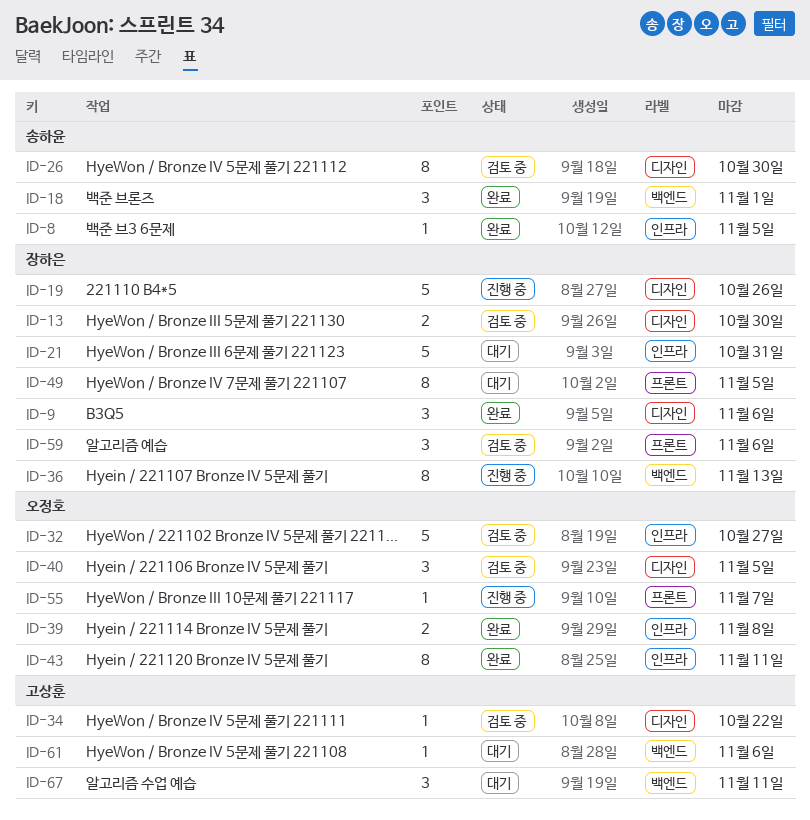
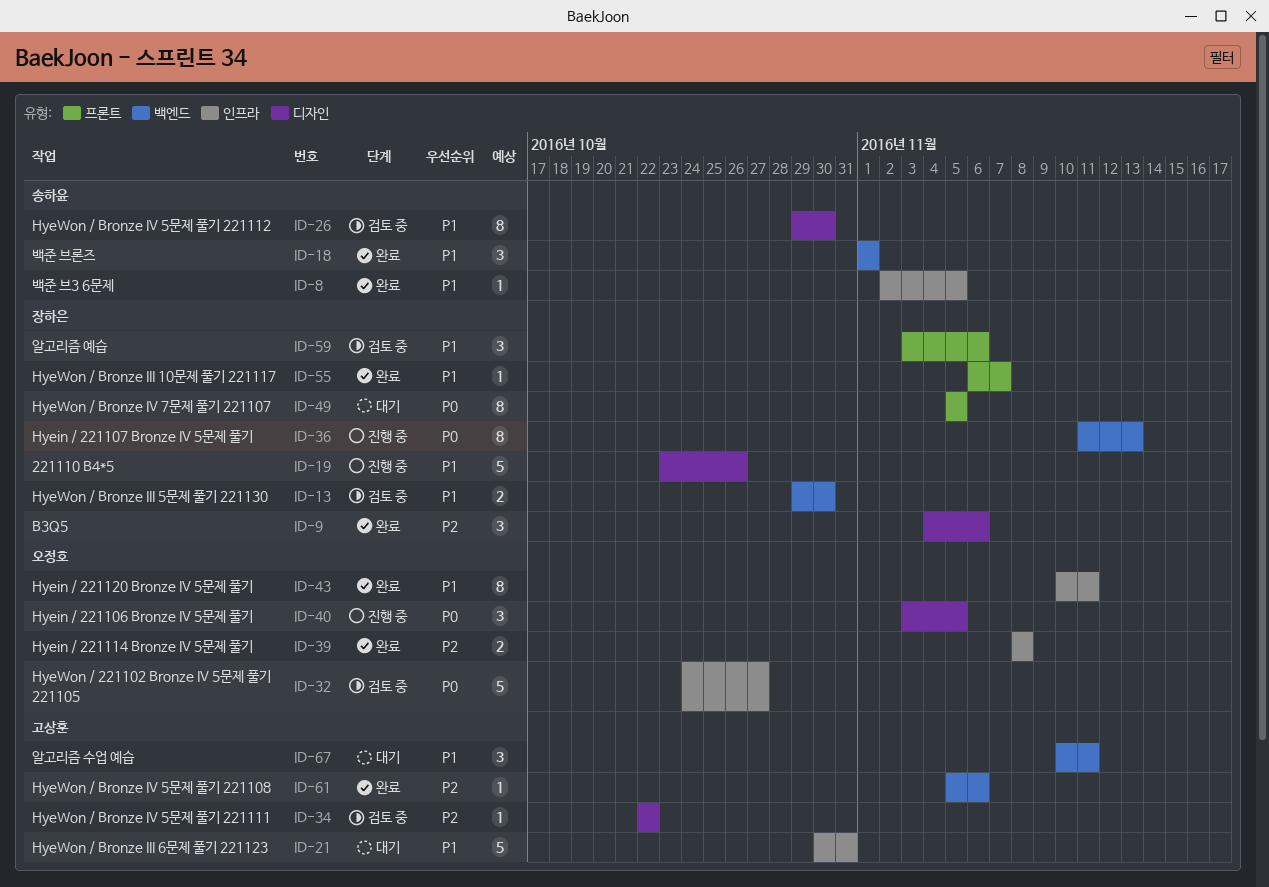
ID-13, label: 디자인 -> 백엔드
ID-21, owner: 장하은 -> 고상훈
ID-40, status: 검토 중 -> 진행 중
ID-55, status: 진행 중 -> 완료
ID-55, owner: 오정호 -> 장하은
ID-61, status: 대기 -> 완료

